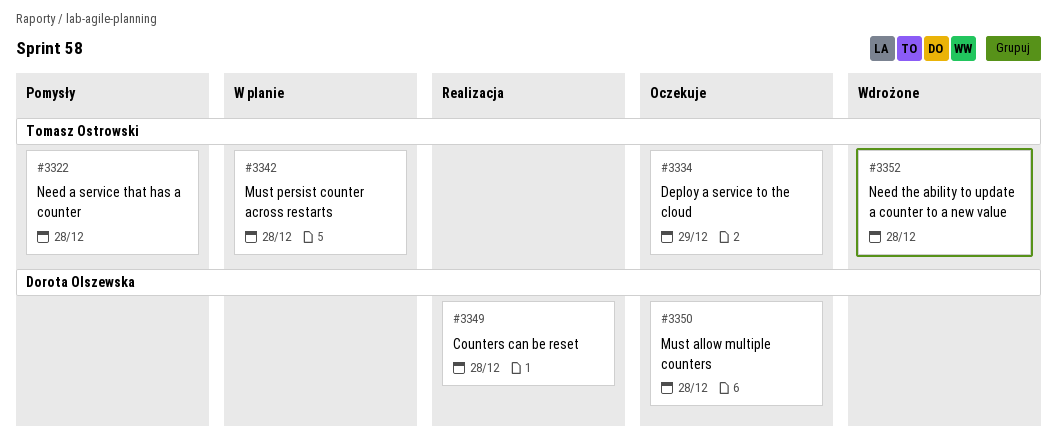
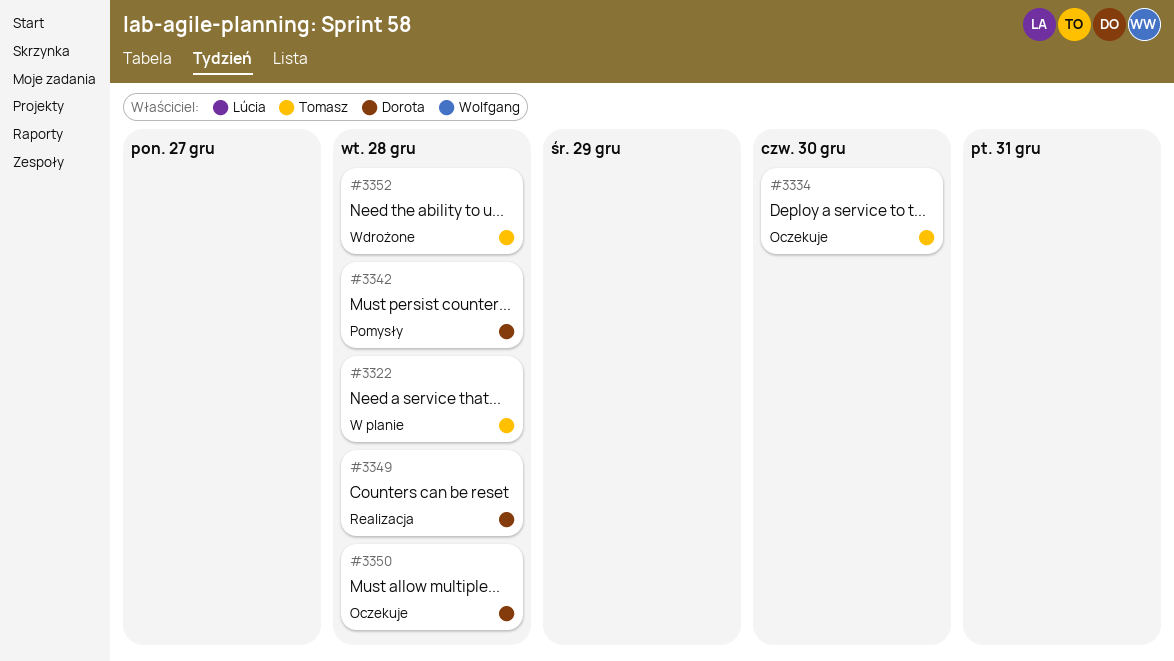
#3322, status: Pomysły -> W planie
#3334, due: Dec 29 -> Dec 30
#3342, status: W planie -> Pomysły
#3342, owner: Tomasz Ostrowski -> Dorota Olszewska

